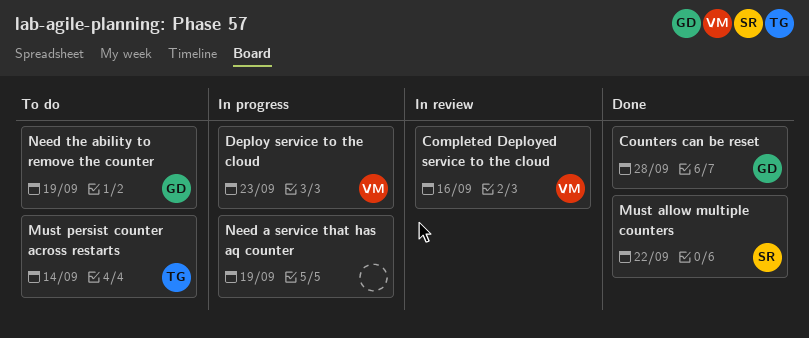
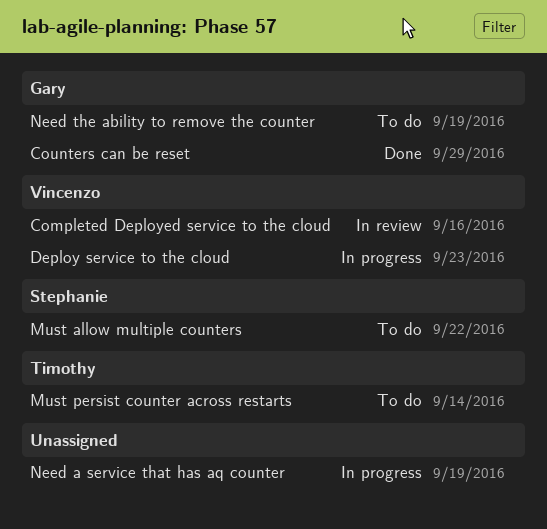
Counters can be reset, due: Sep 28 -> Sep 29
Must allow multiple counters, status: Done -> To do

